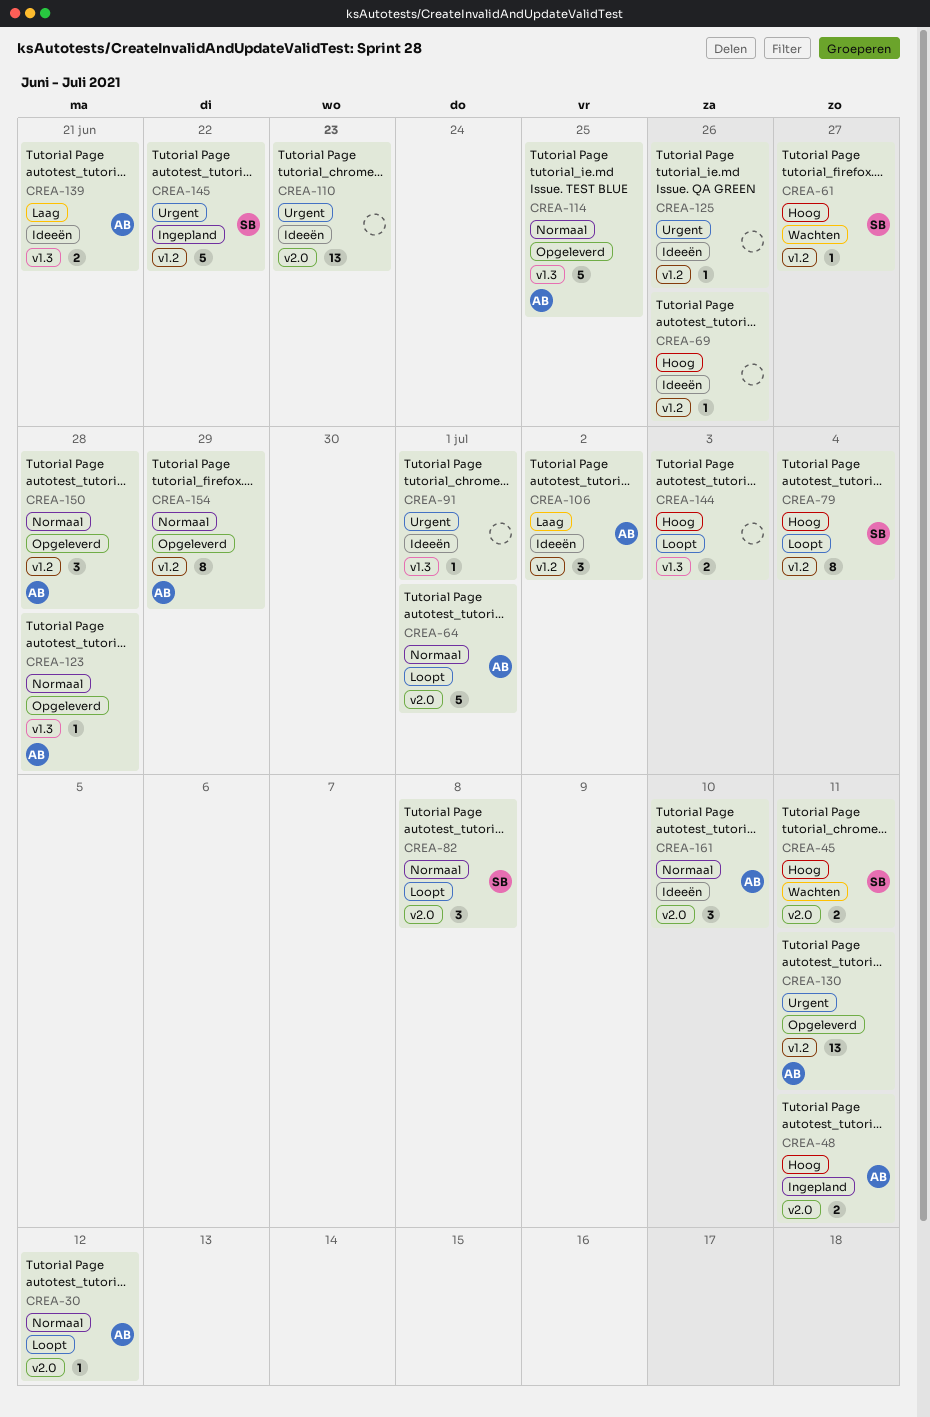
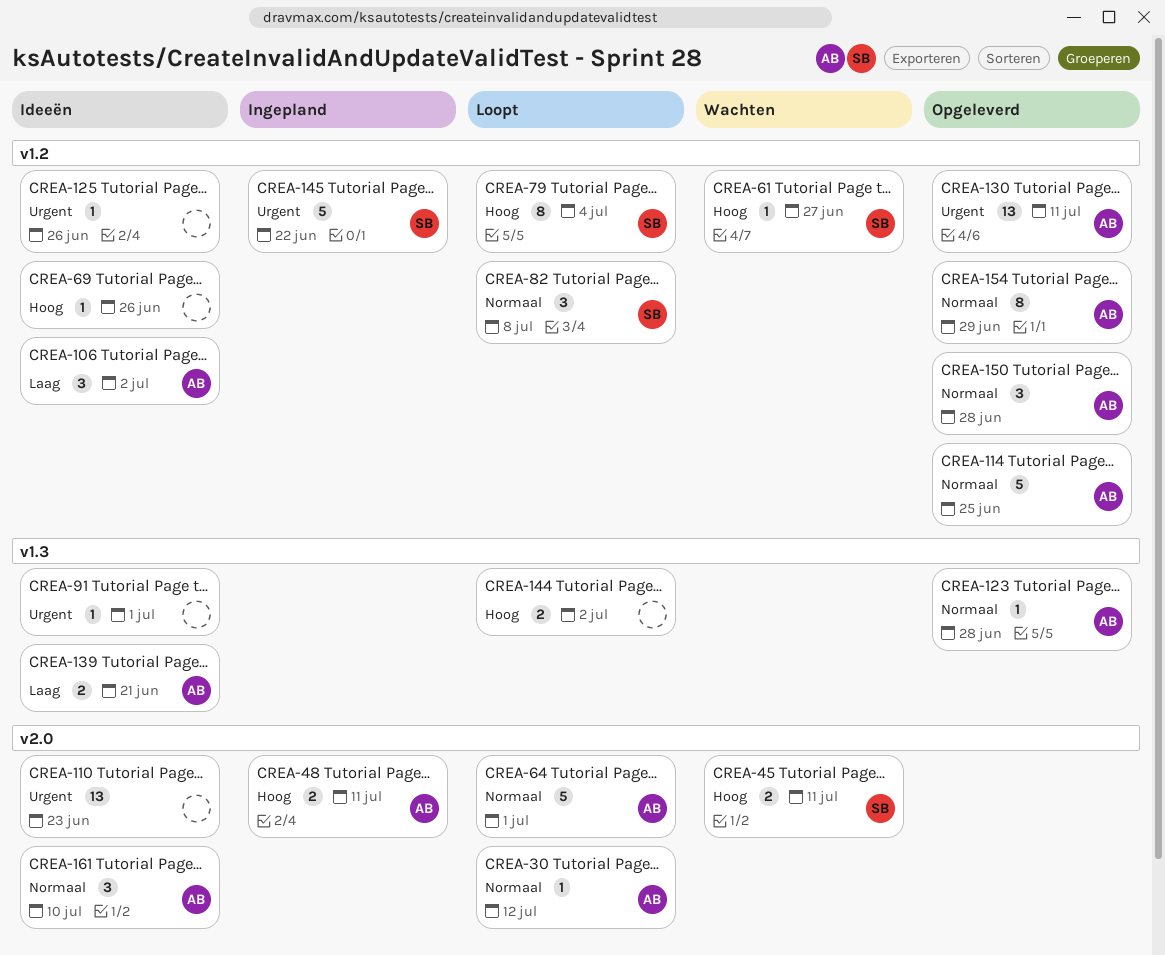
CREA-82, label: v2.0 -> v1.2
CREA-114, label: v1.3 -> v1.2
CREA-144, due: Jul 3 -> Jul 2

